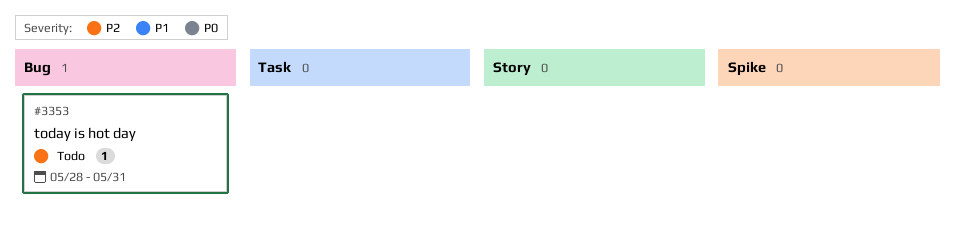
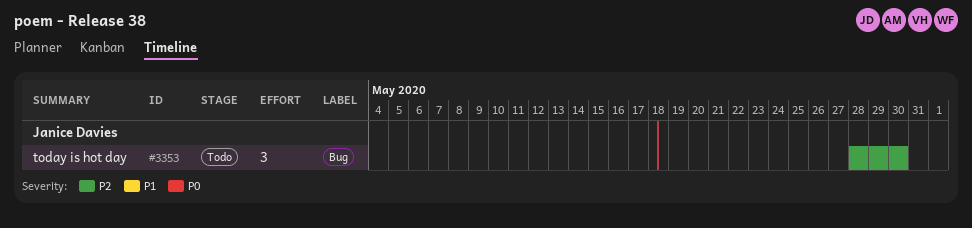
#3353, estimate: 1 -> 3
#3353, due: May 31 -> May 30

